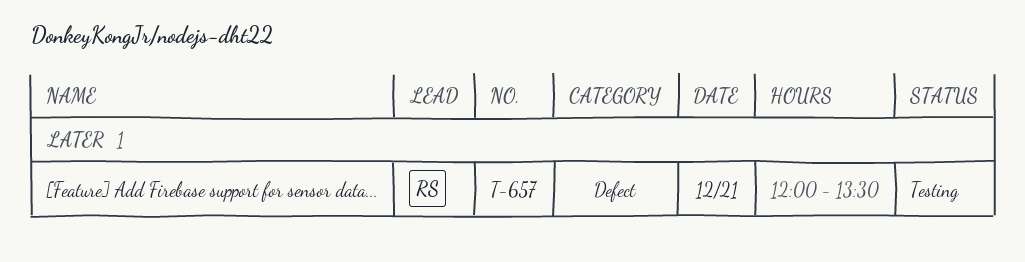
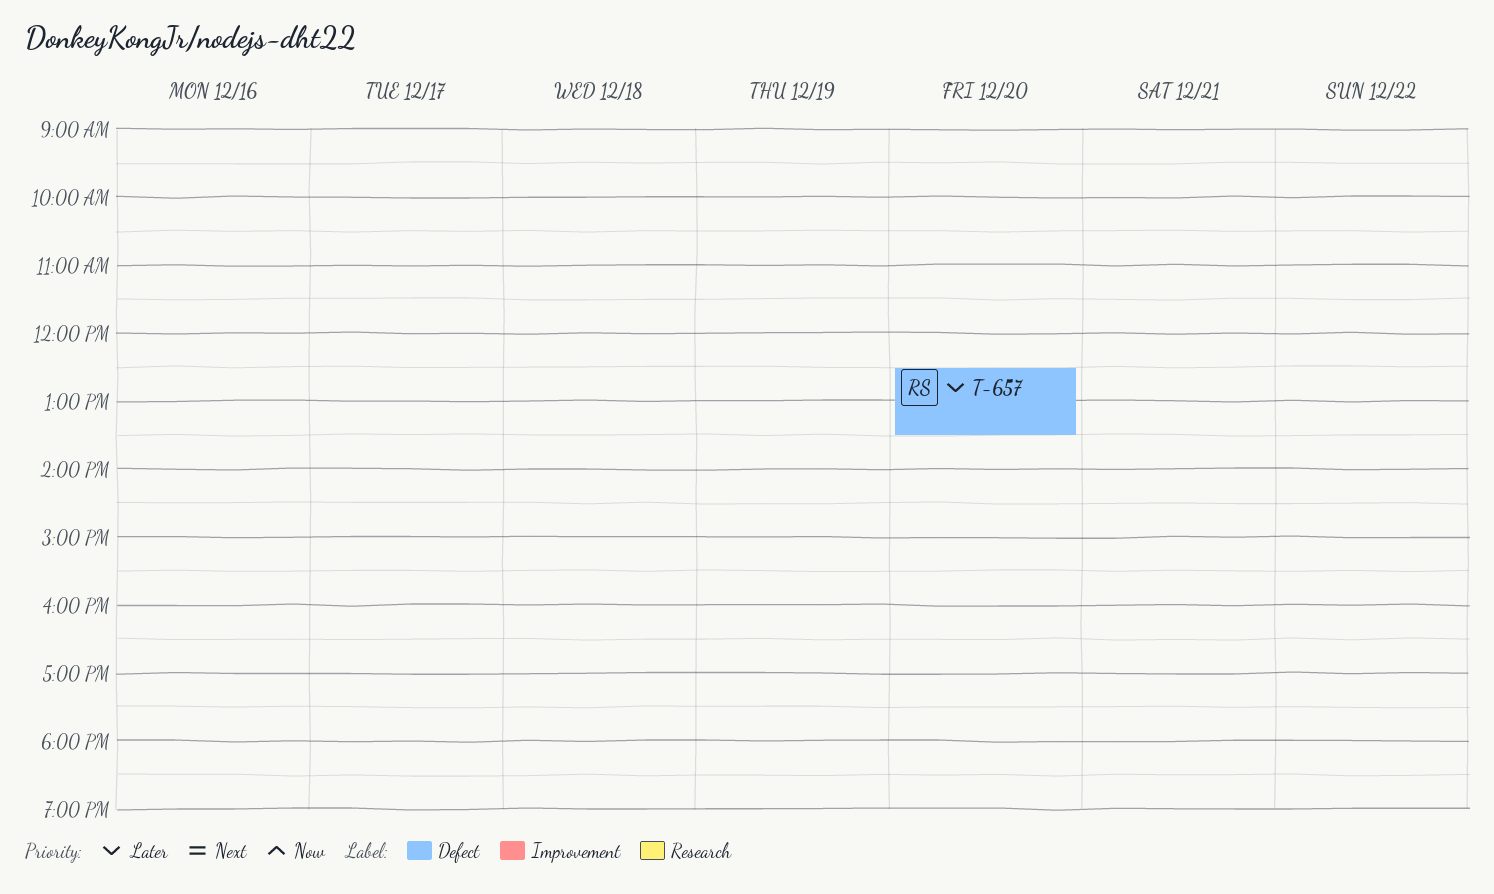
T-657, day: Dec 21 -> Dec 20
T-657, begins: 12:00 -> 12:30

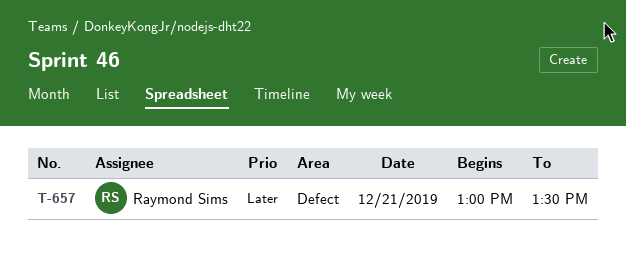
T-657, day: Dec 20 -> Dec 21
T-657, begins: 12:30 -> 13:00

